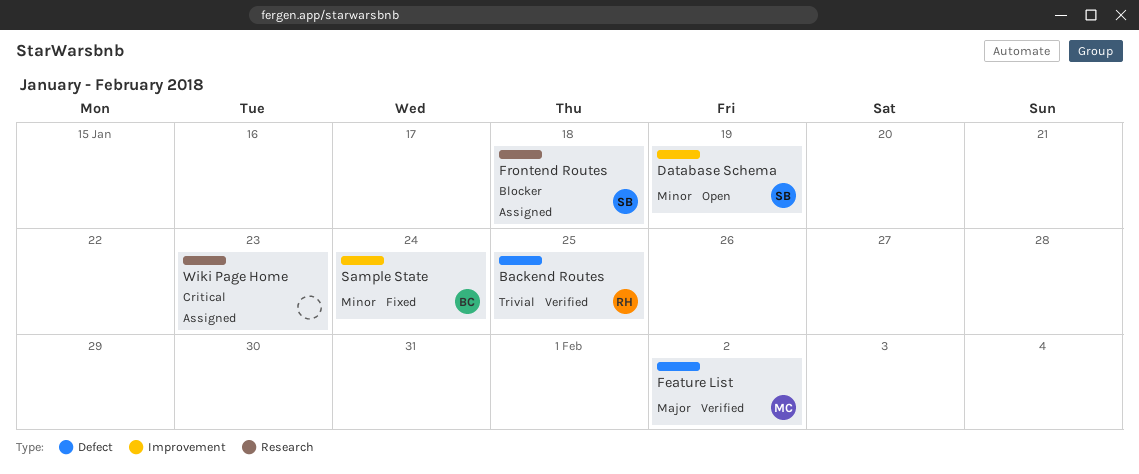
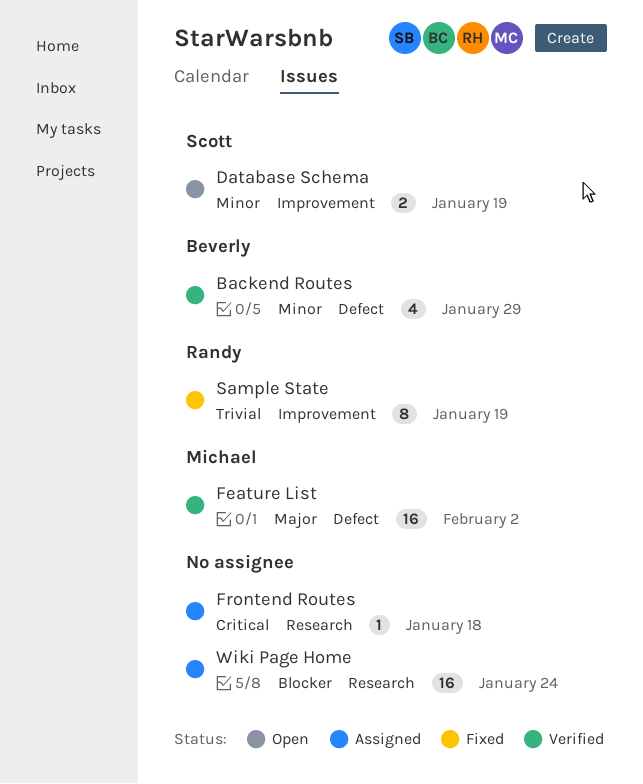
Backend Routes, owner: Randy -> Beverly
Backend Routes, priority: Trivial -> Minor
Backend Routes, due: Jan 25 -> Jan 29
Frontend Routes, owner: Scott -> none
Frontend Routes, priority: Blocker -> Critical
Sample State, owner: Beverly -> Randy
Sample State, priority: Minor -> Trivial
Sample State, due: Jan 24 -> Jan 19
Wiki Page Home, priority: Critical -> Blocker
Wiki Page Home, due: Jan 23 -> Jan 24

